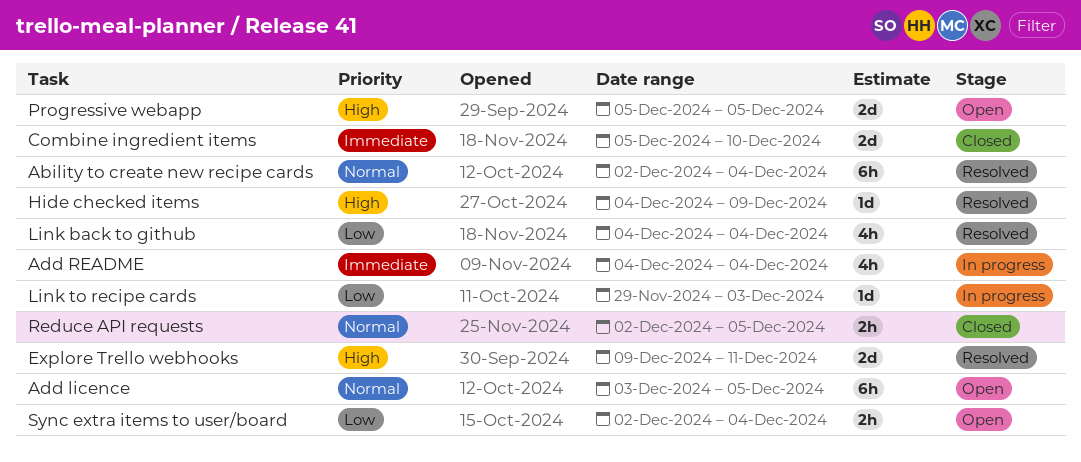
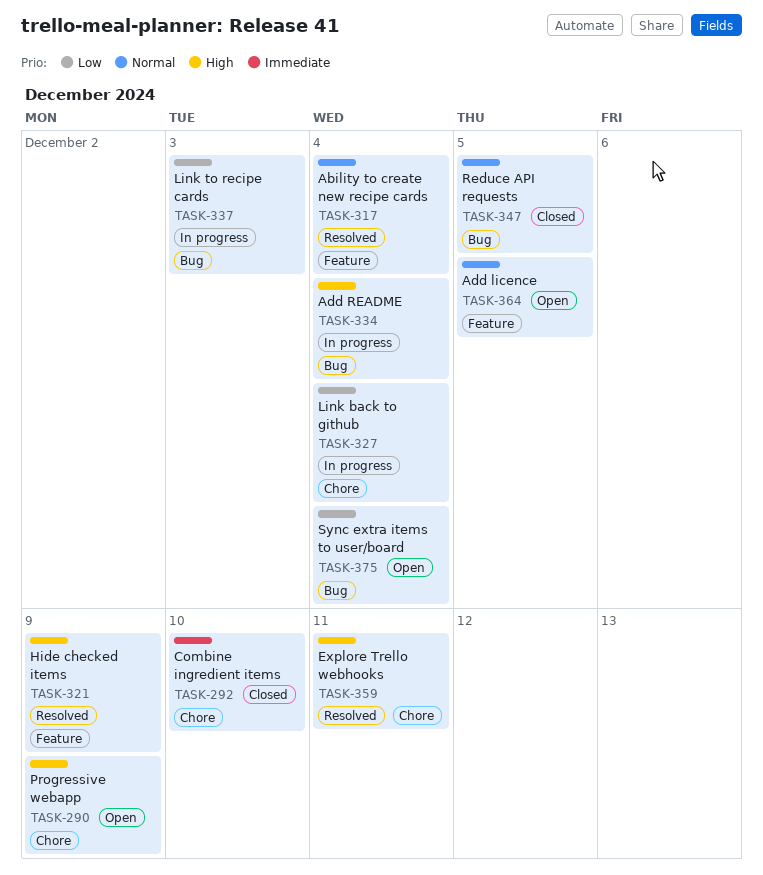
Add README, priority: Immediate -> High
Link back to github, status: Resolved -> In progress
Progressive webapp, due: Dec 5 -> Dec 9

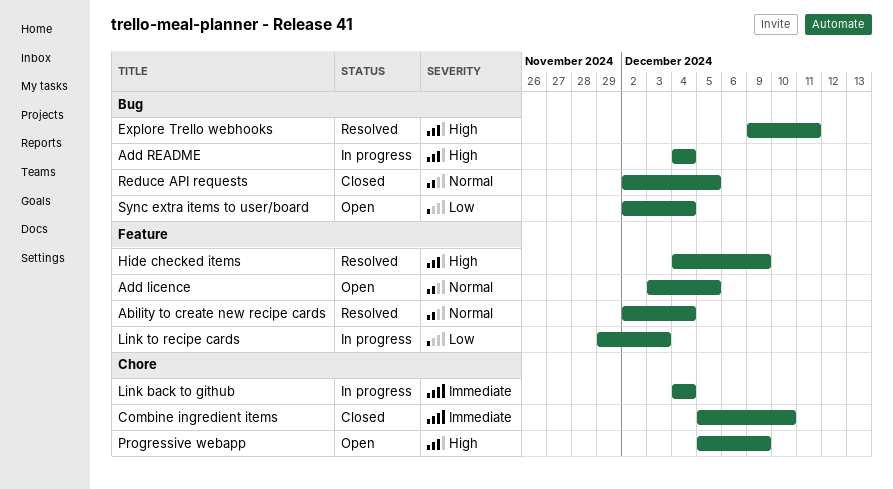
Explore Trello webhooks, label: Chore -> Bug
Link back to github, priority: Low -> Immediate
Link to recipe cards, label: Bug -> Feature

